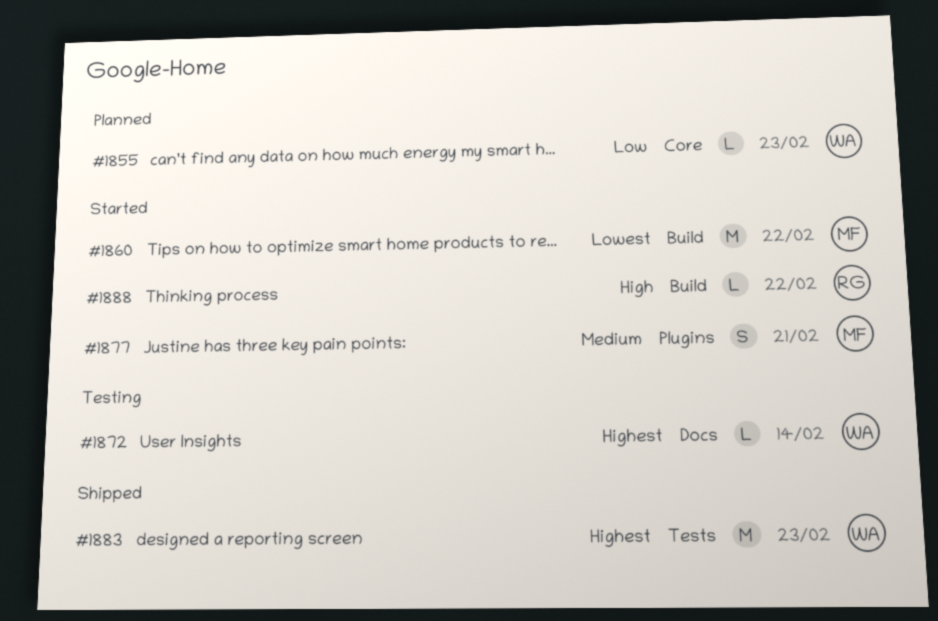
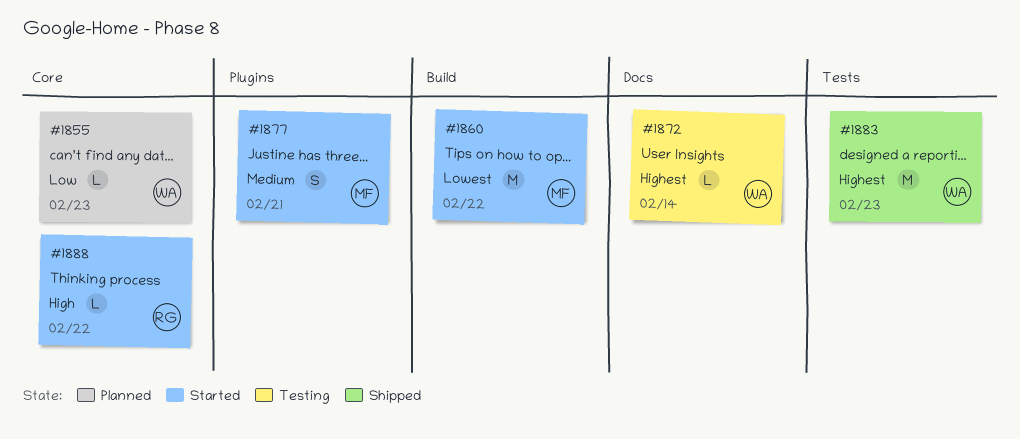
#1888, label: Build -> Core

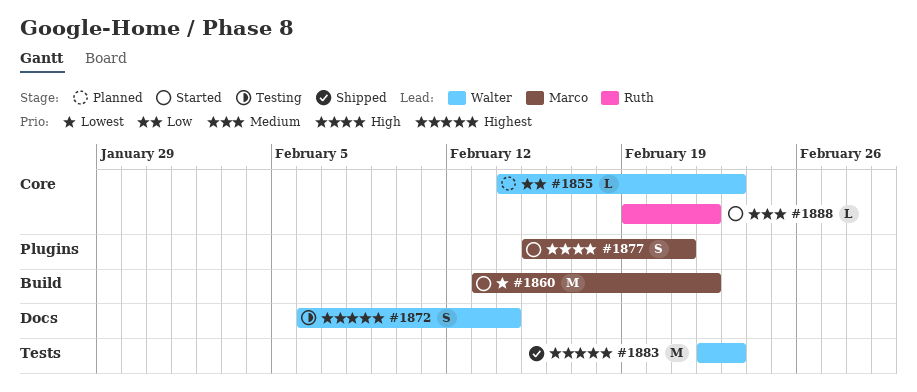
#1872, estimate: L -> S
#1877, priority: Medium -> High
#1888, priority: High -> Medium

